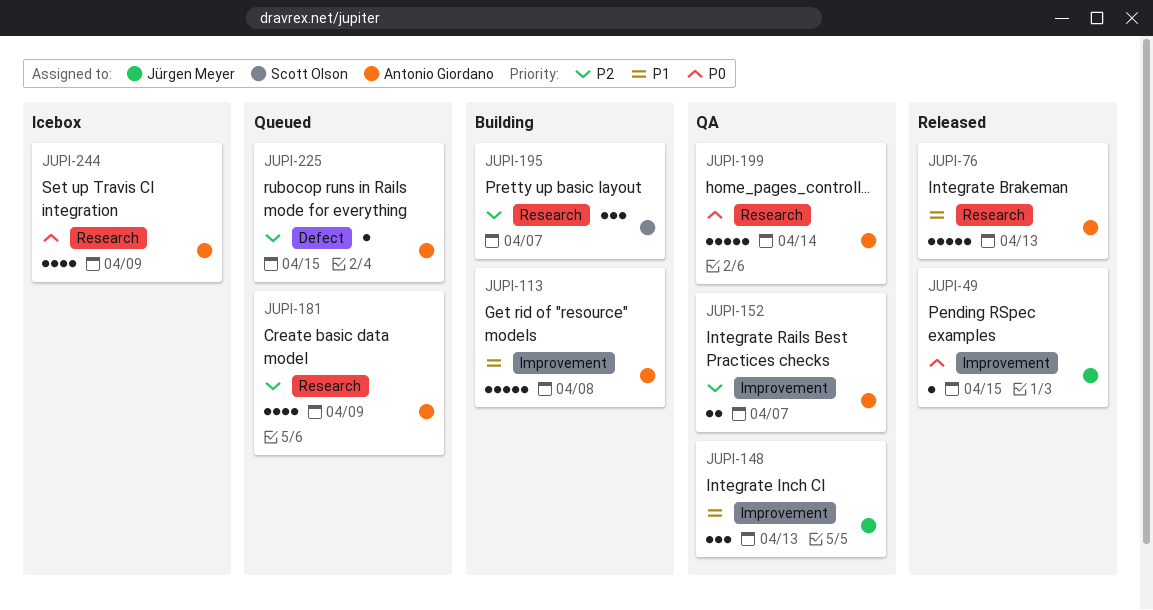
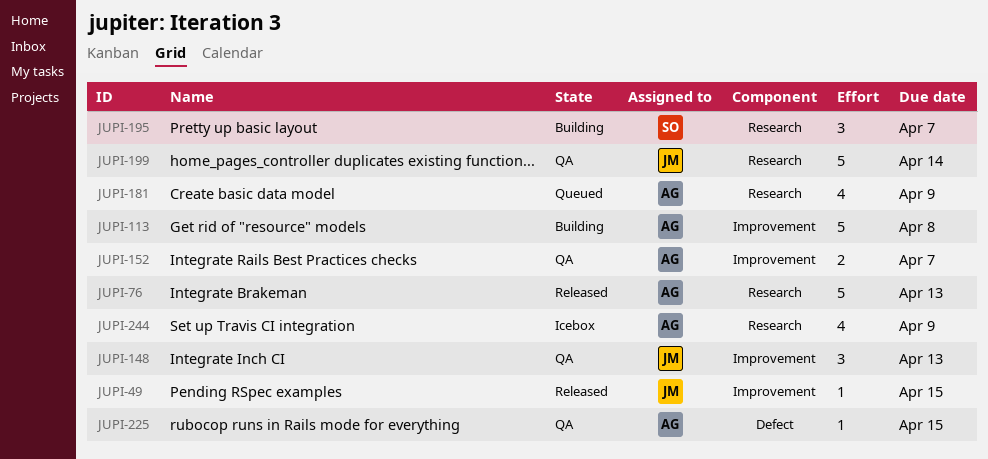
JUPI-199, owner: Antonio Giordano -> Jürgen Meyer
JUPI-225, status: Queued -> QA

